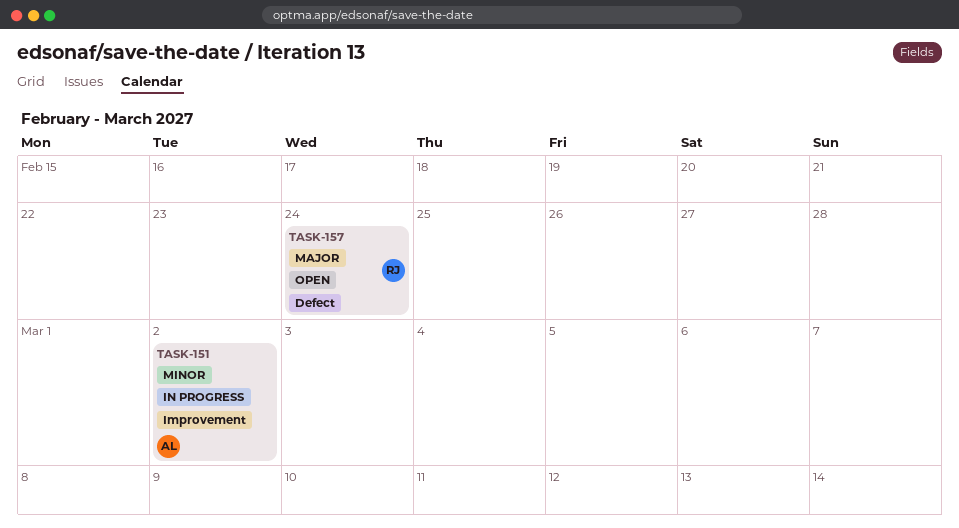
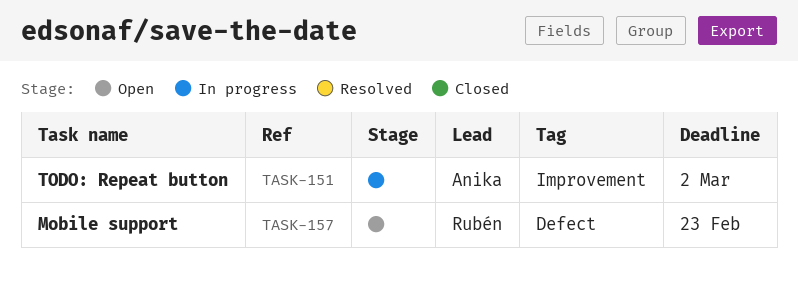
TASK-157, due: Feb 24 -> Feb 23

